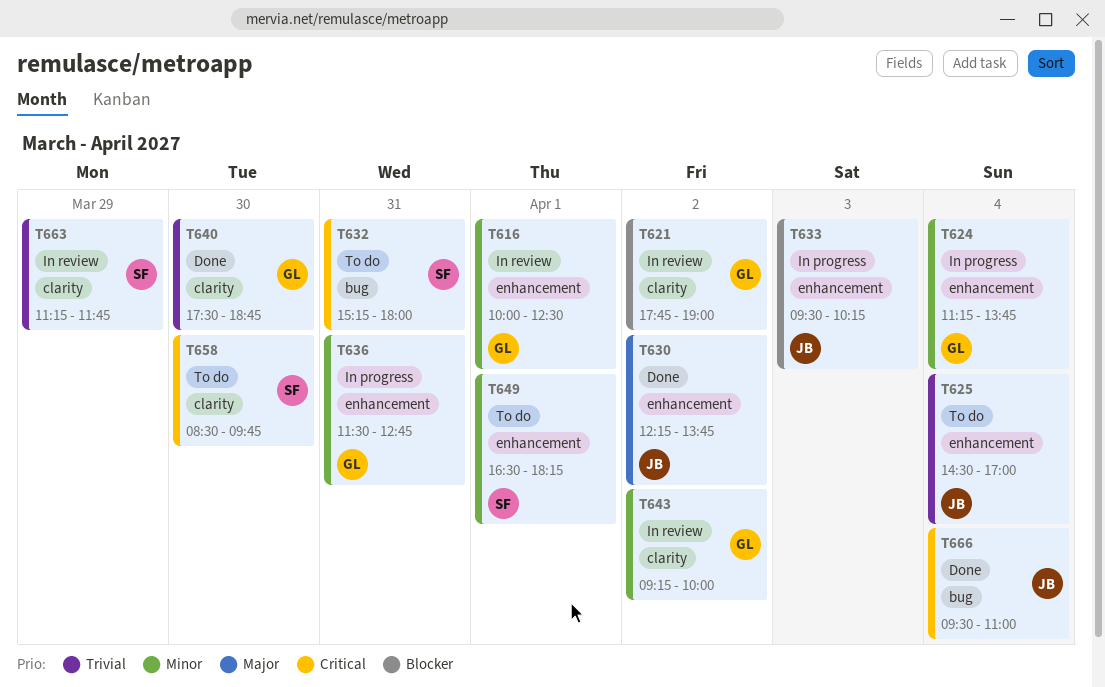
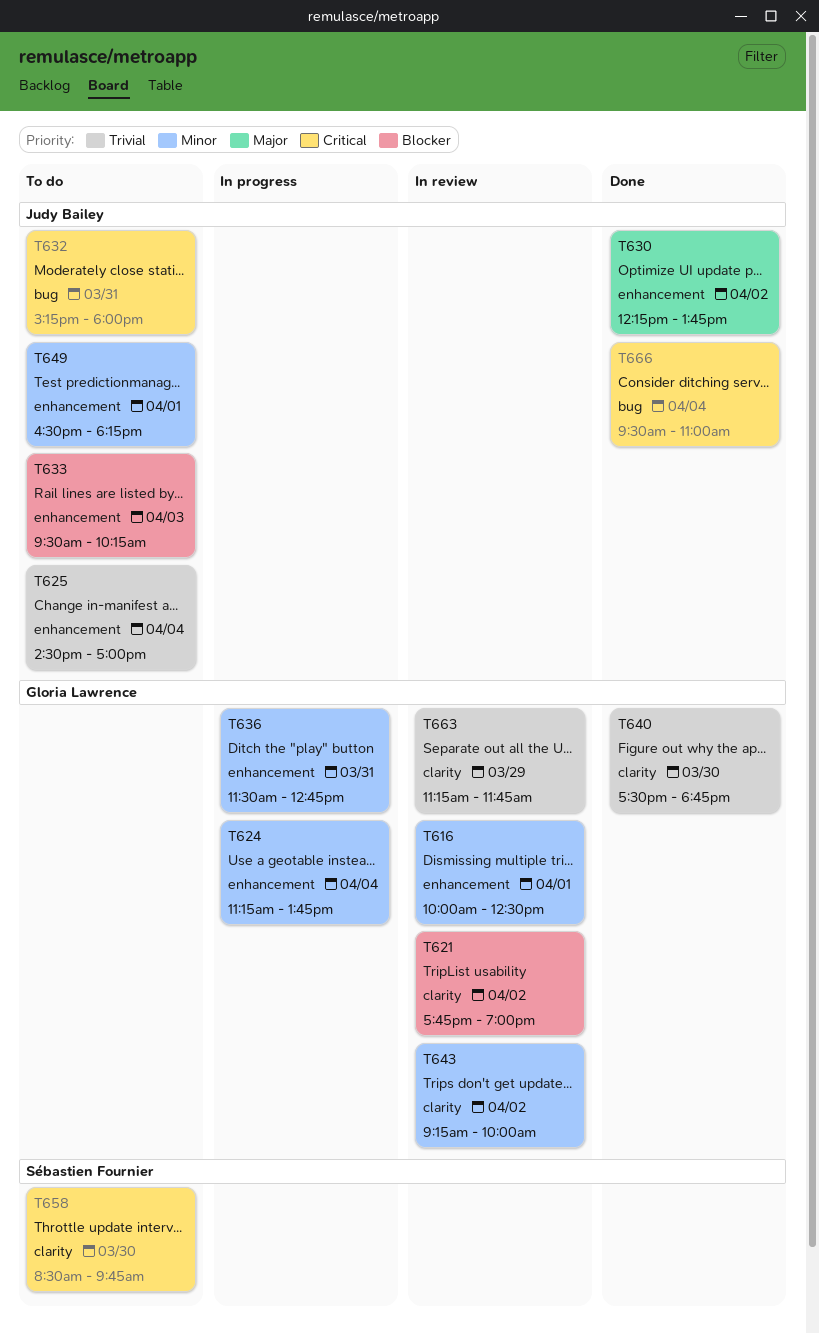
T632, owner: Sébastien Fournier -> Judy Bailey
T633, status: In progress -> To do
T649, owner: Sébastien Fournier -> Judy Bailey
T663, owner: Sébastien Fournier -> Gloria Lawrence

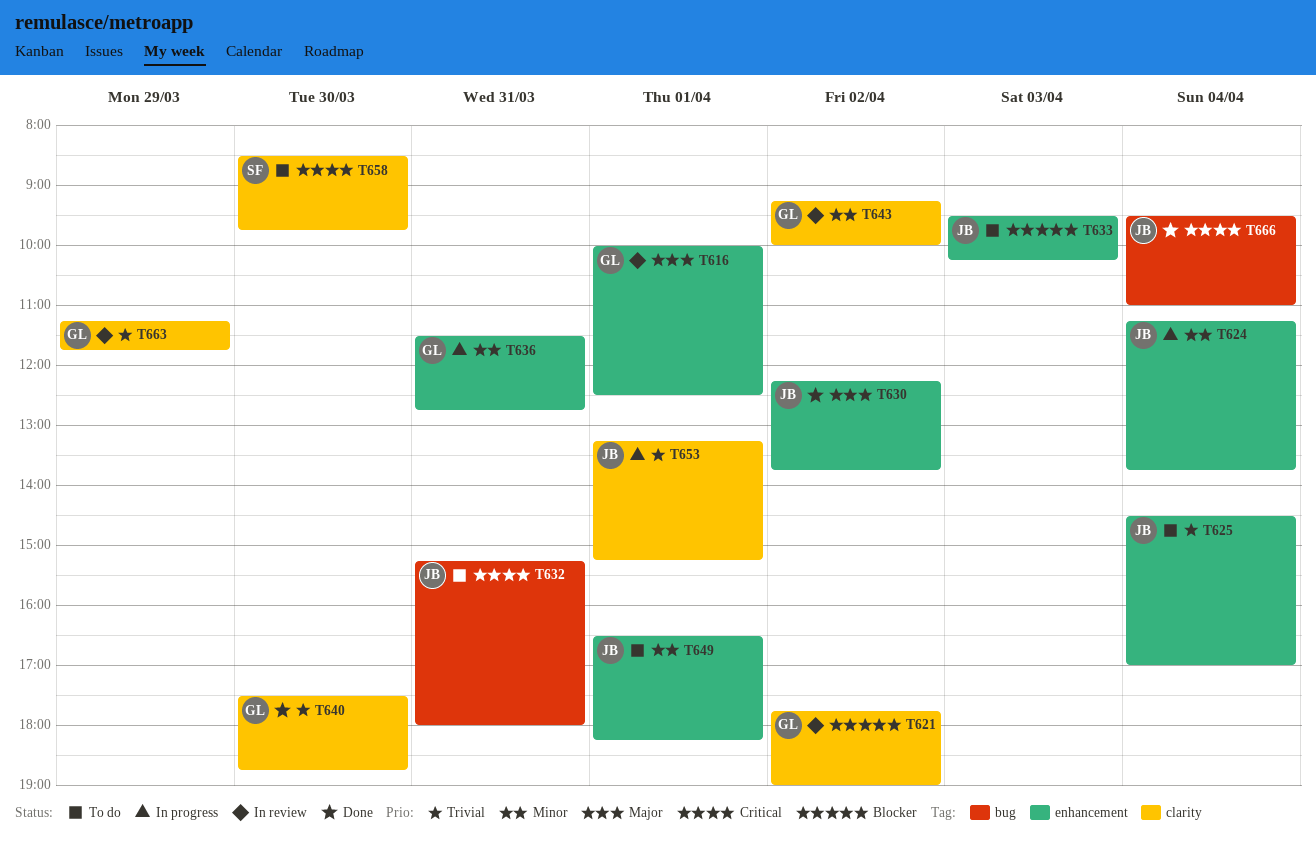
T616, priority: Minor -> Major
T624, owner: Gloria Lawrence -> Judy Bailey
T653: none -> present

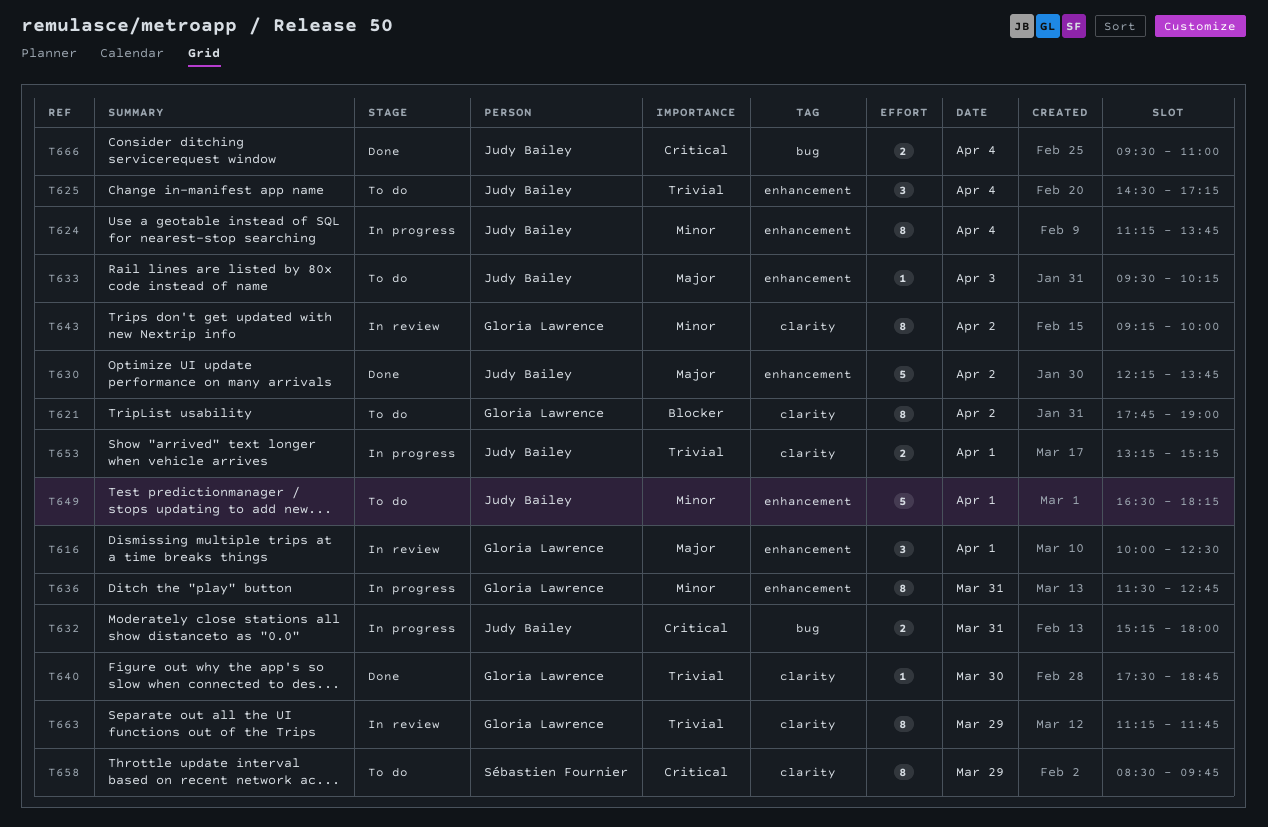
T621, status: In review -> To do
T625, ends: 17:00 -> 17:15
T632, status: To do -> In progress
T633, priority: Blocker -> Major
T658, day: Mar 30 -> Mar 29

